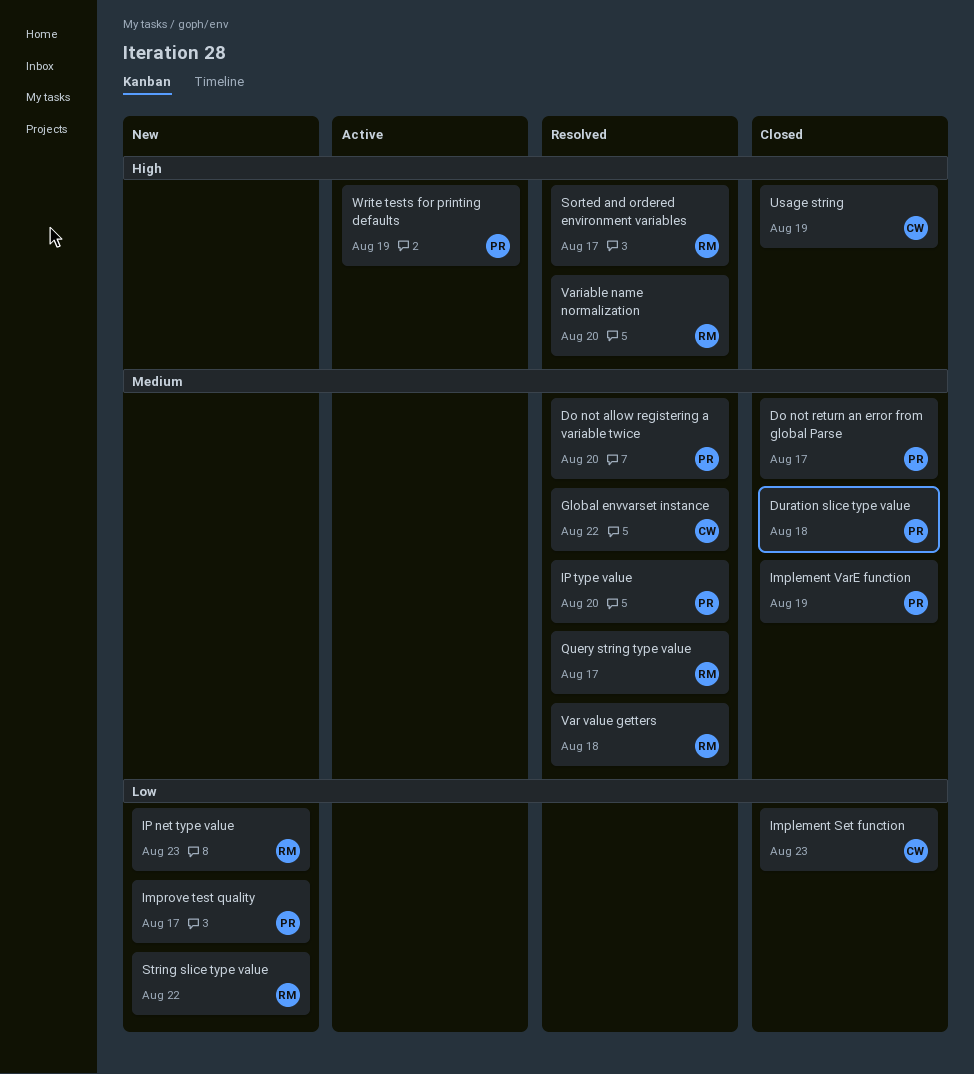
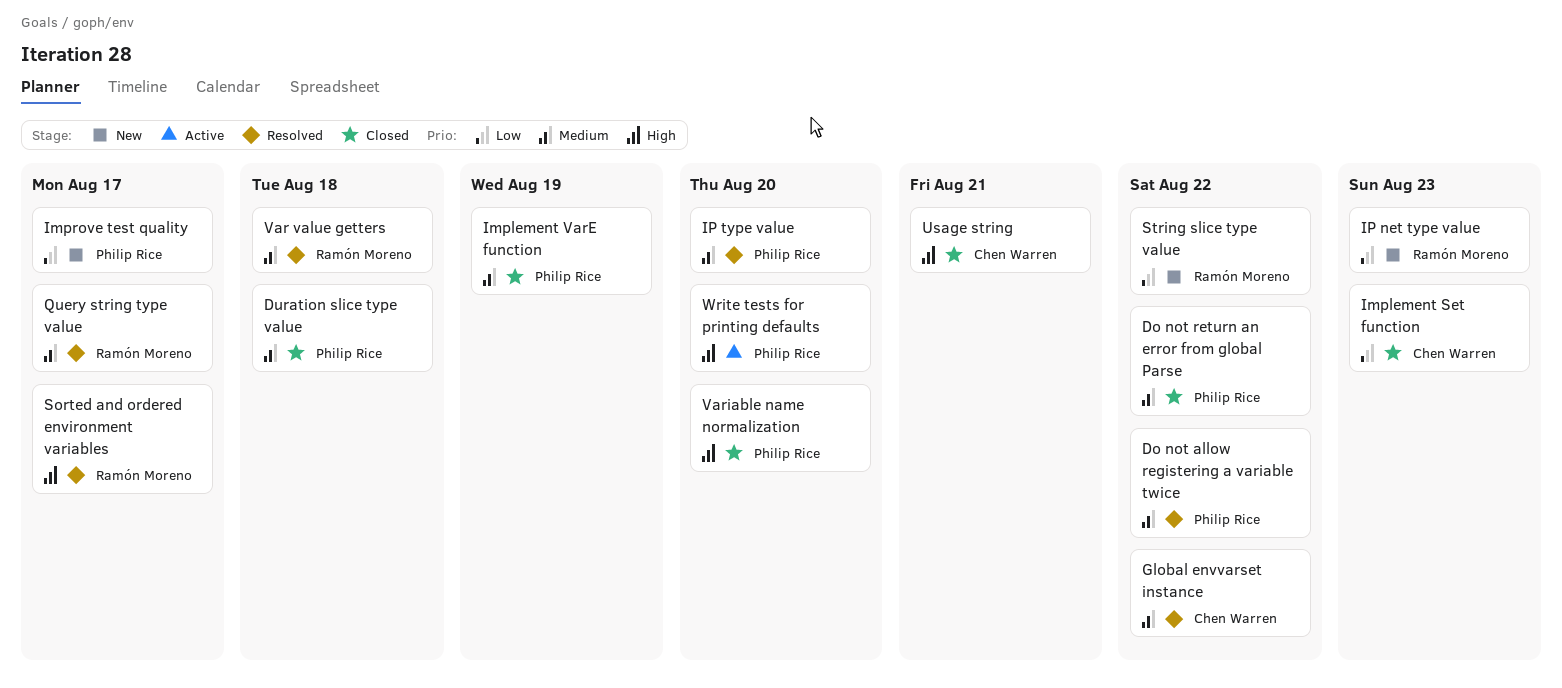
Do not allow registering a variable twice, due: Aug 20 -> Aug 22
Do not return an error from global Parse, due: Aug 17 -> Aug 22
Usage string, due: Aug 19 -> Aug 21
Variable name normalization, status: Resolved -> Closed
Variable name normalization, owner: Ramón Moreno -> Philip Rice
Write tests for printing defaults, due: Aug 19 -> Aug 20

